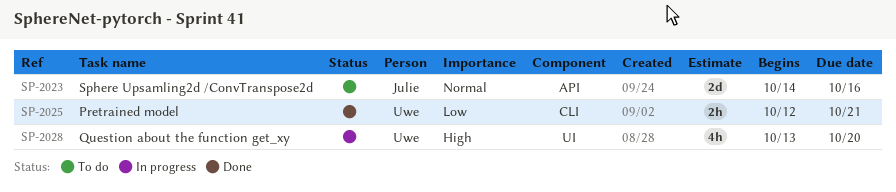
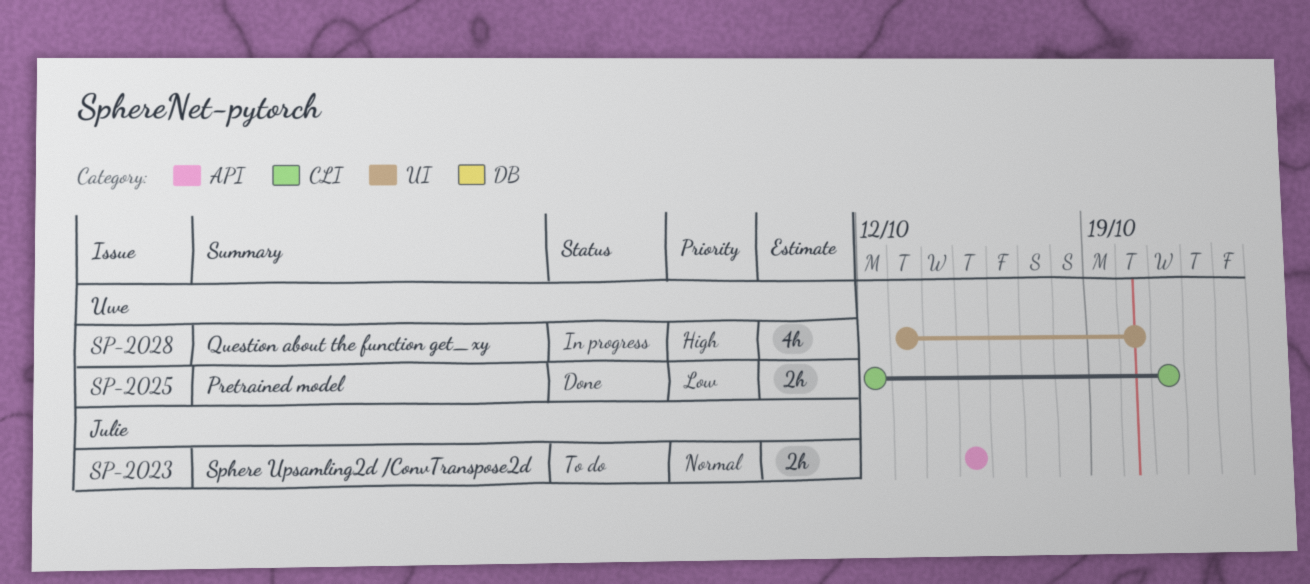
SP-2023, estimate: 2d -> 2h
SP-2023, start: Oct 14 -> Oct 15
SP-2023, due: Oct 16 -> Oct 15

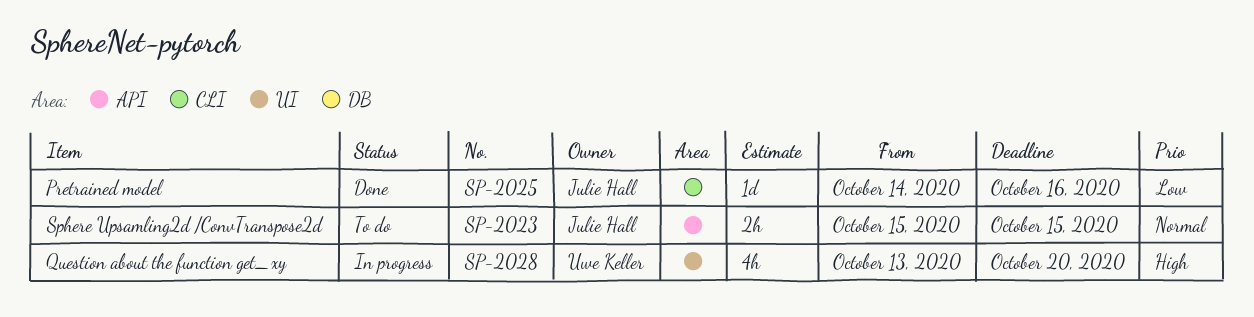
SP-2025, owner: Uwe Keller -> Julie Hall
SP-2025, estimate: 2h -> 1d
SP-2025, start: Oct 12 -> Oct 14
SP-2025, due: Oct 21 -> Oct 16

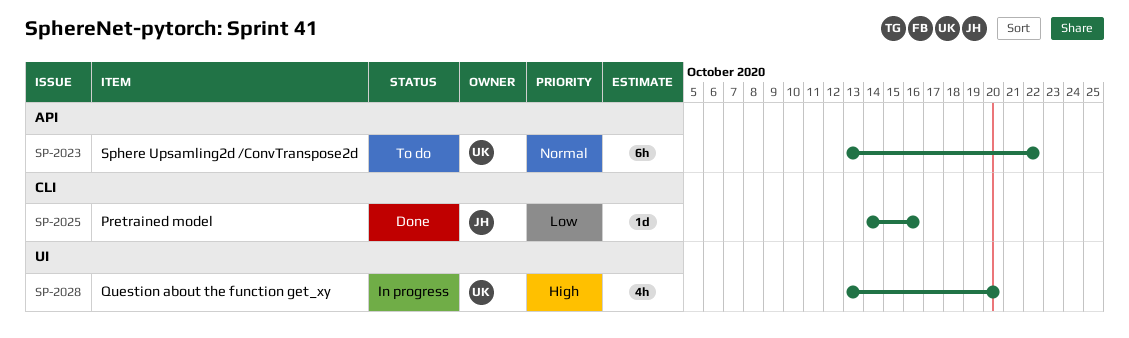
SP-2023, owner: Julie Hall -> Uwe Keller
SP-2023, estimate: 2h -> 6h
SP-2023, start: Oct 15 -> Oct 13
SP-2023, due: Oct 15 -> Oct 22

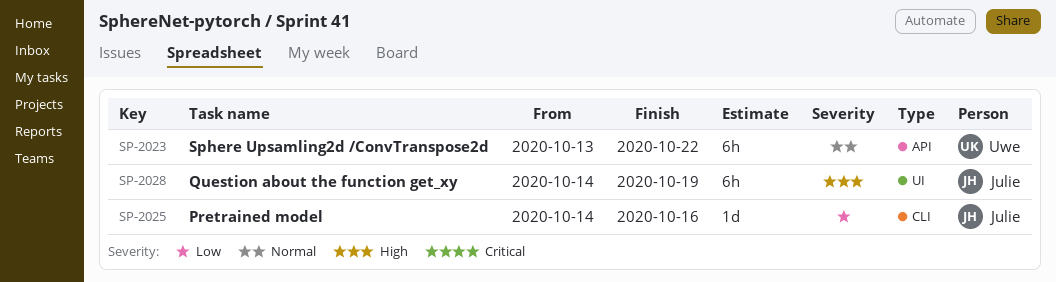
SP-2028, owner: Uwe -> Julie
SP-2028, estimate: 4h -> 6h
SP-2028, start: Oct 13 -> Oct 14
SP-2028, due: Oct 20 -> Oct 19

